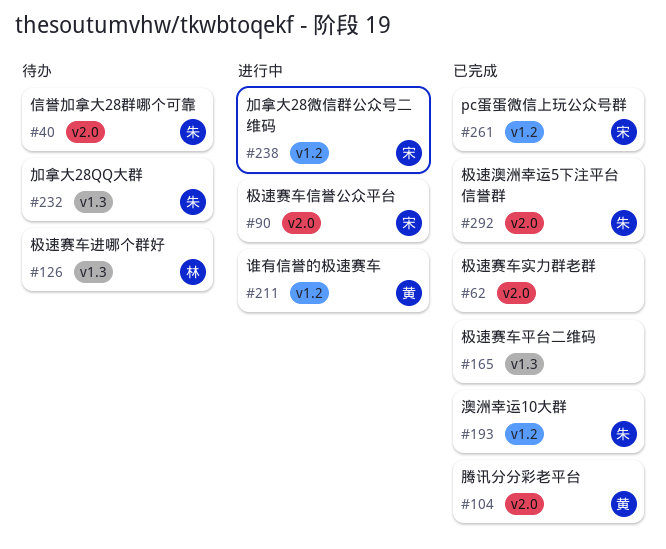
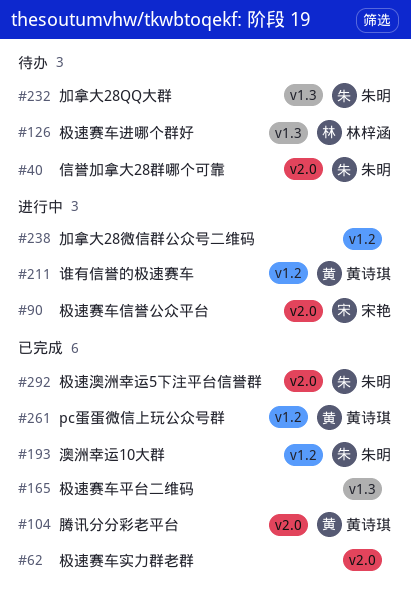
#238, owner: 宋艳 -> none
#261, owner: 宋艳 -> 黄诗琪

